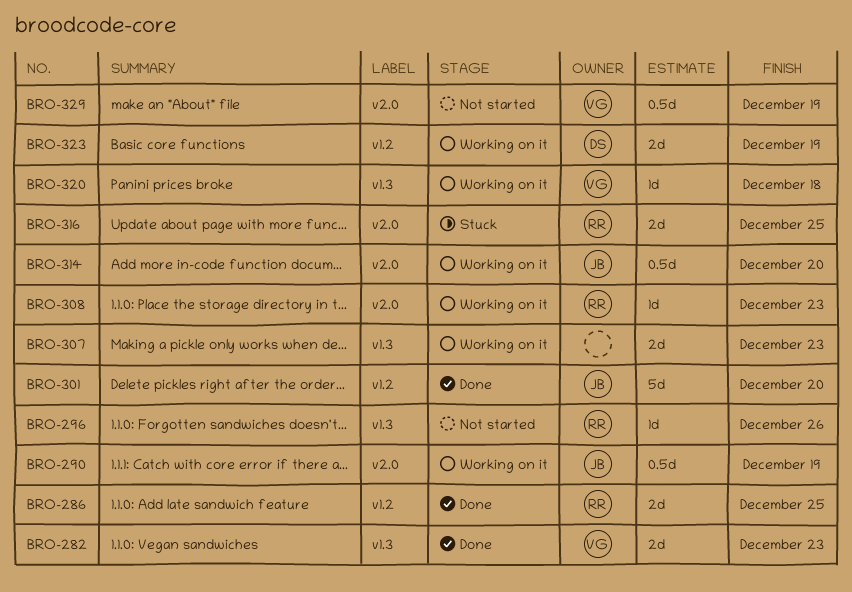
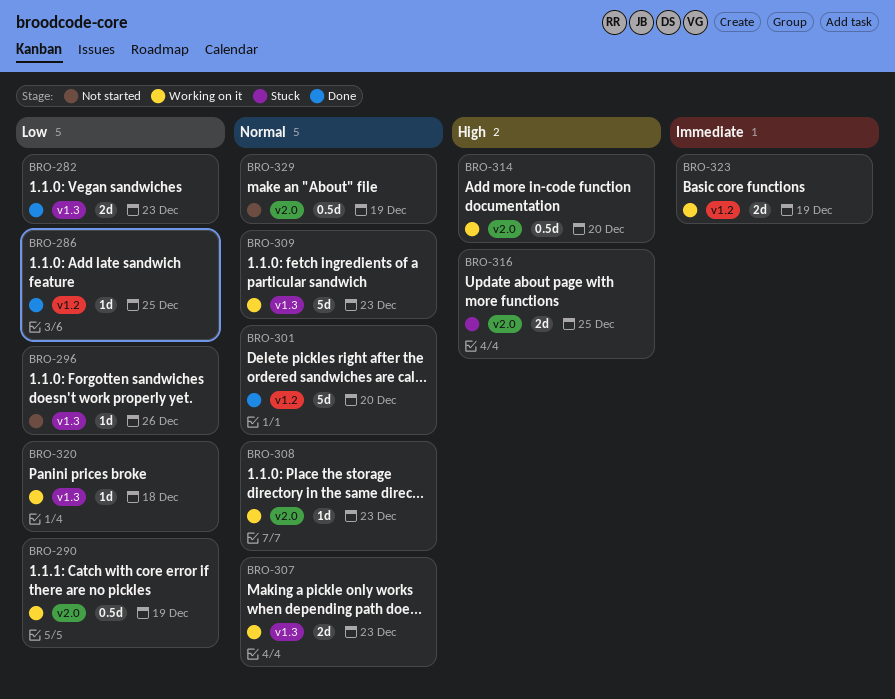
BRO-286, estimate: 2d -> 1d
BRO-309: none -> present

